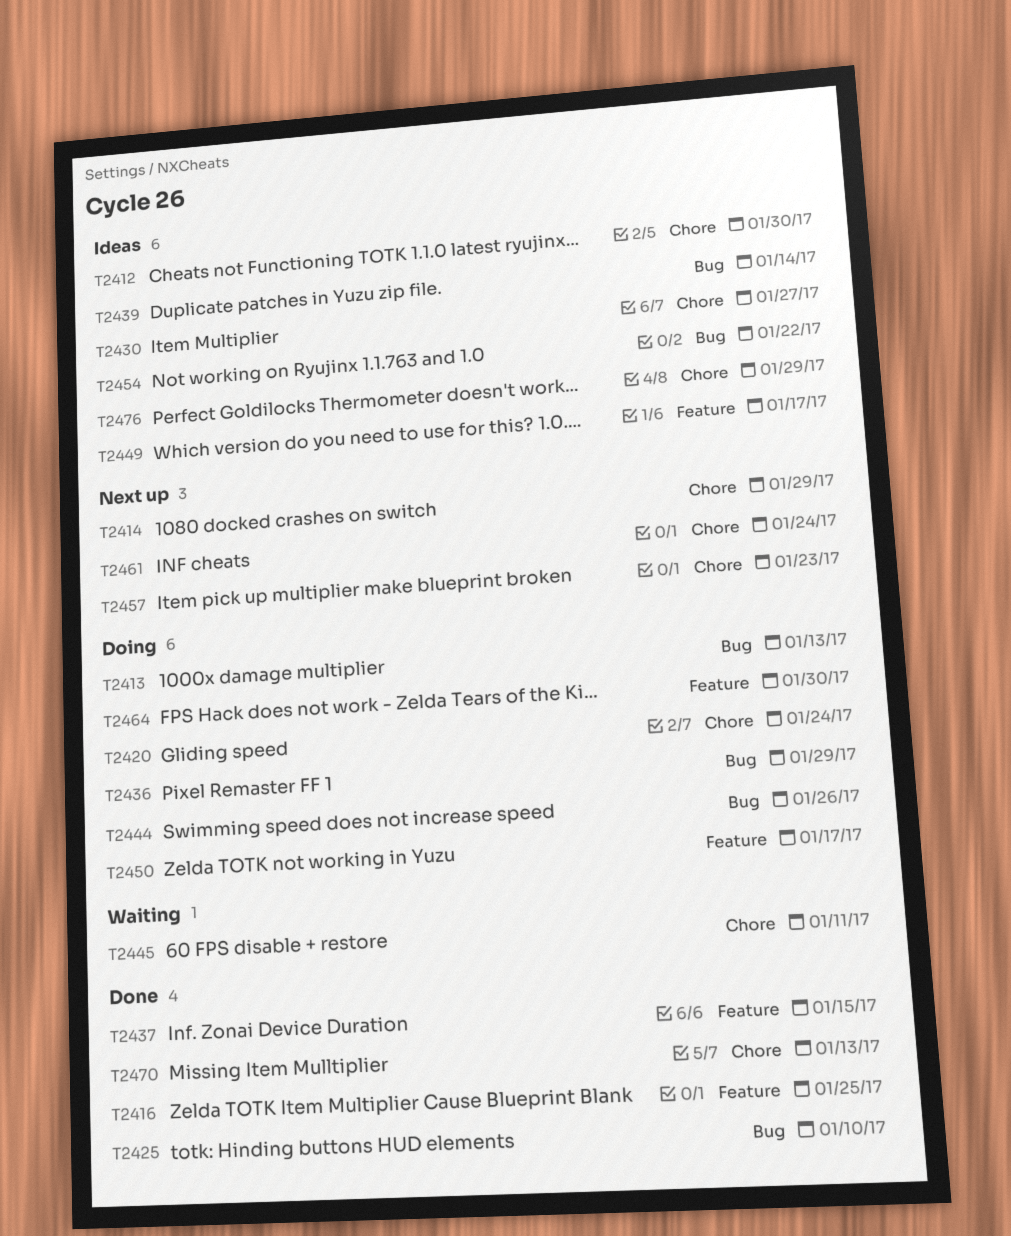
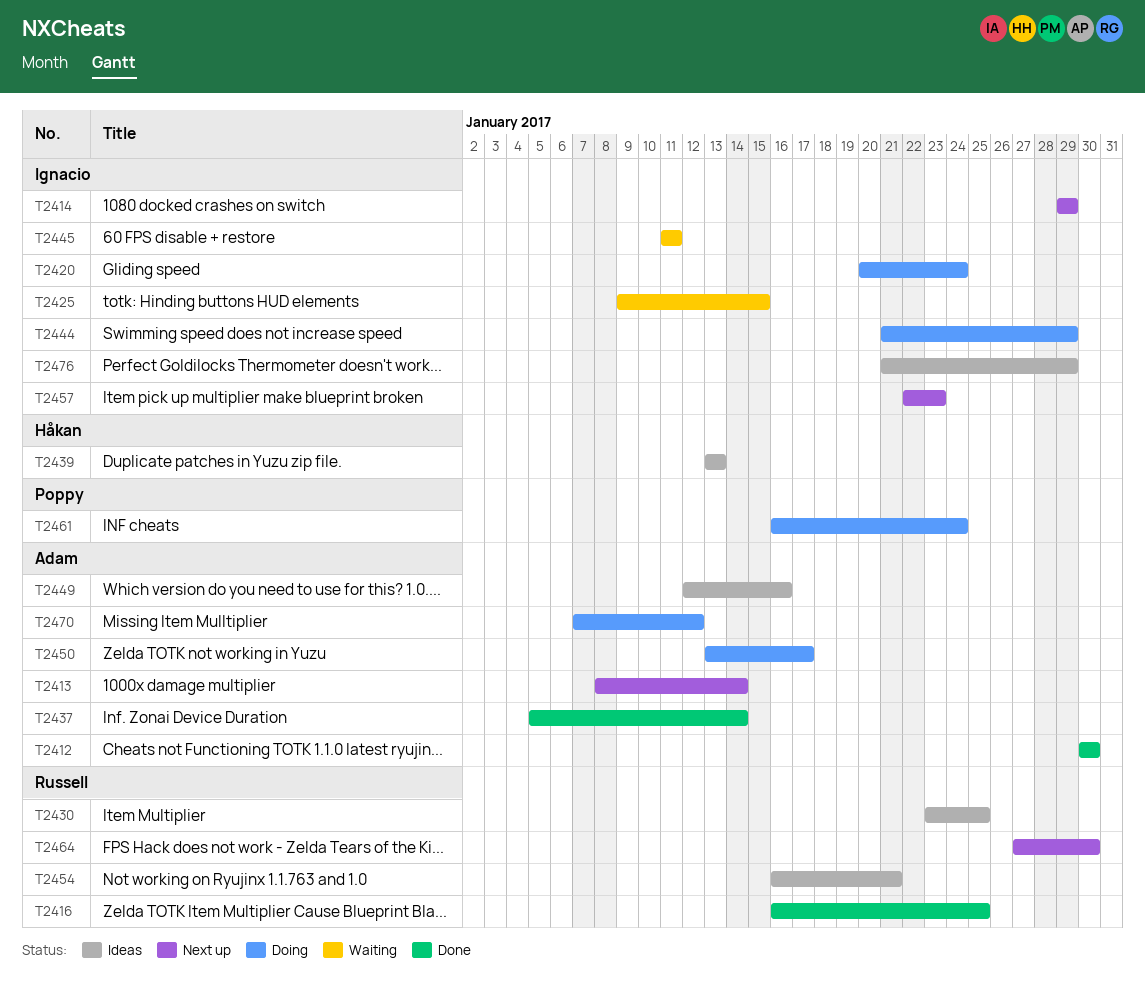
T2412, status: Ideas -> Done
T2413, status: Doing -> Next up
T2413, due: Jan 13 -> Jan 14
T2425, status: Done -> Waiting
T2425, due: Jan 10 -> Jan 15
T2430, due: Jan 27 -> Jan 25
T2436: present -> none
T2437, due: Jan 15 -> Jan 14
T2439, due: Jan 14 -> Jan 13
T2444, due: Jan 26 -> Jan 29
T2449, due: Jan 17 -> Jan 16
T2454, due: Jan 22 -> Jan 21
T2461, status: Next up -> Doing
T2464, status: Doing -> Next up
T2470, status: Done -> Doing
T2470, due: Jan 13 -> Jan 12

